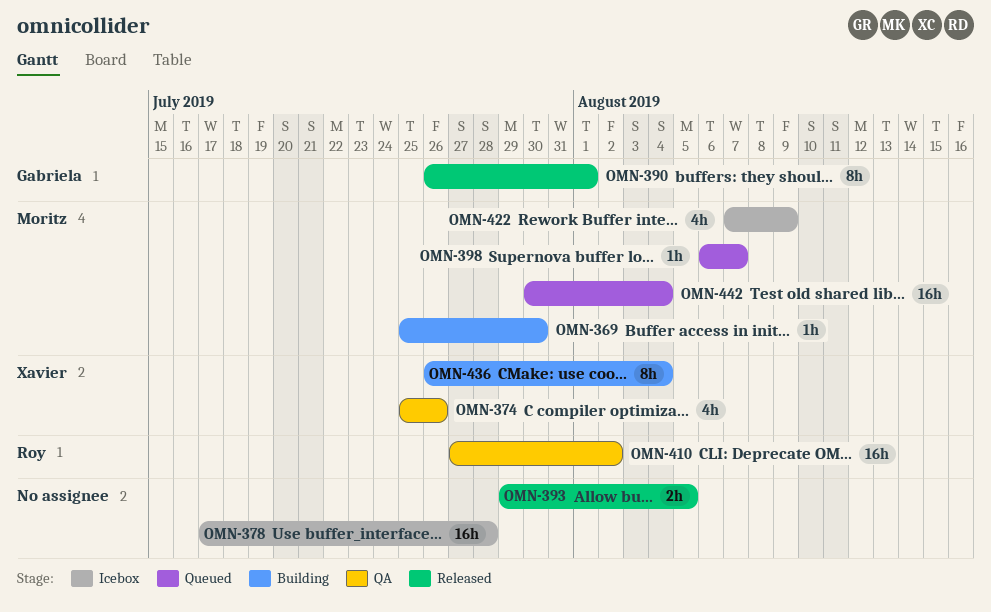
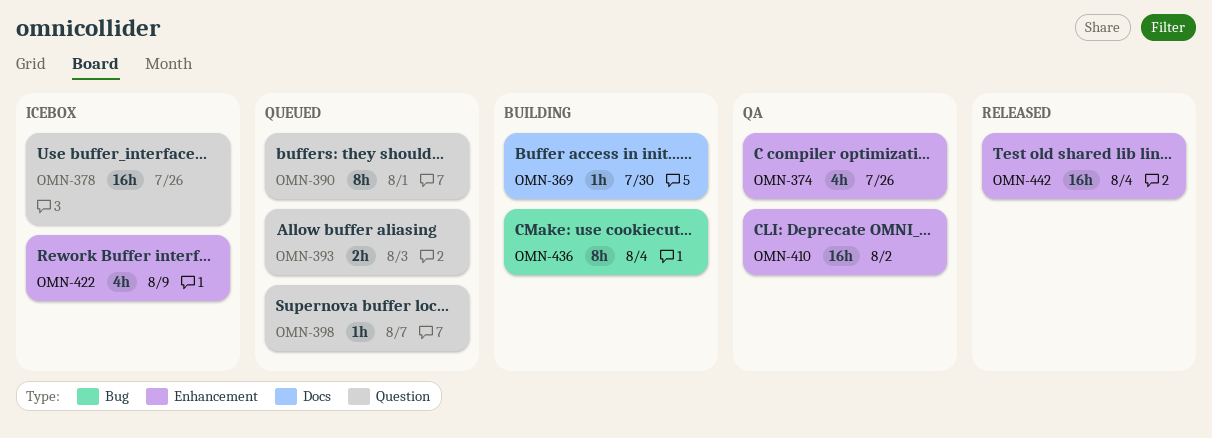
OMN-378, due: Jul 28 -> Jul 26
OMN-390, status: Released -> Queued
OMN-393, status: Released -> Queued
OMN-393, due: Aug 5 -> Aug 3
OMN-442, status: Queued -> Released

